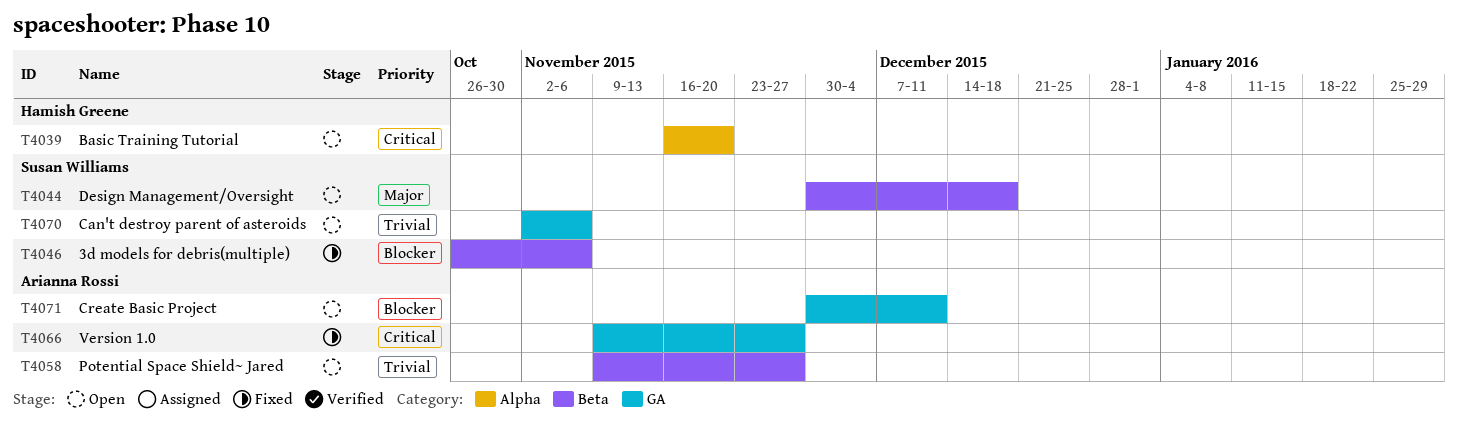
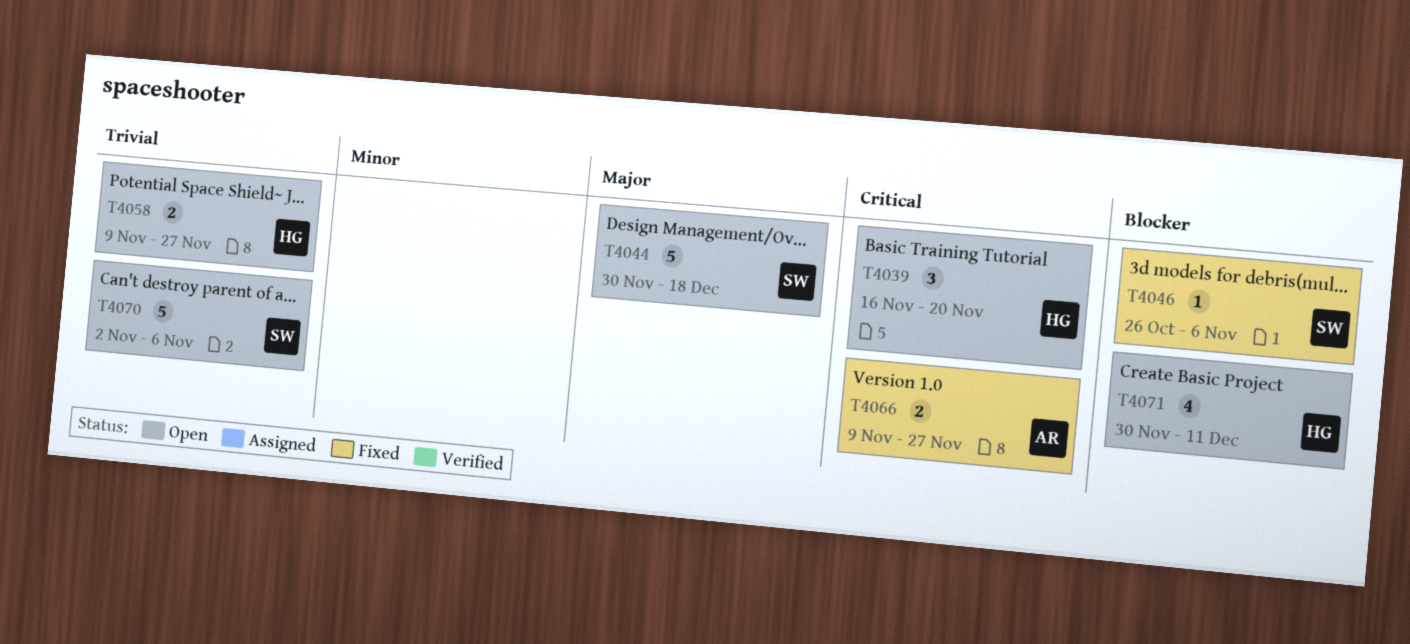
T4058, owner: Arianna Rossi -> Hamish Greene
T4071, owner: Arianna Rossi -> Hamish Greene

